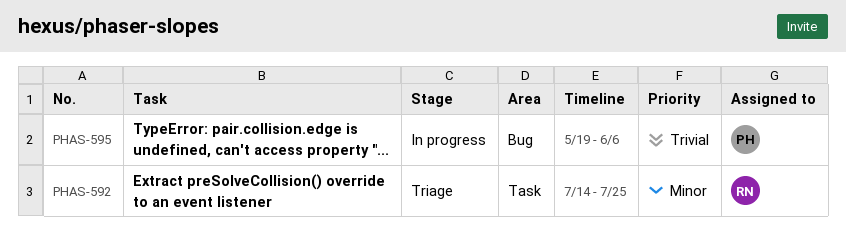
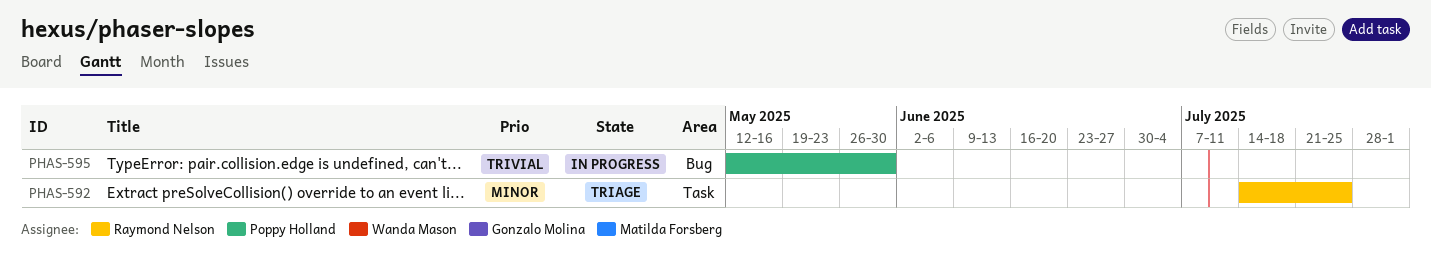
PHAS-595, start: May 19 -> May 12
PHAS-595, due: Jun 6 -> May 30

